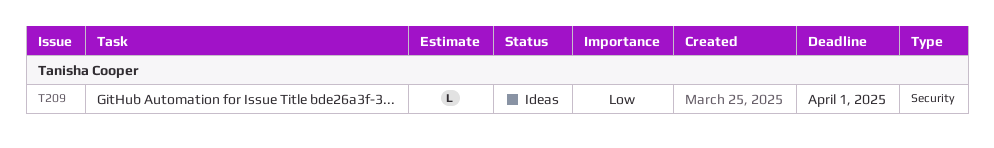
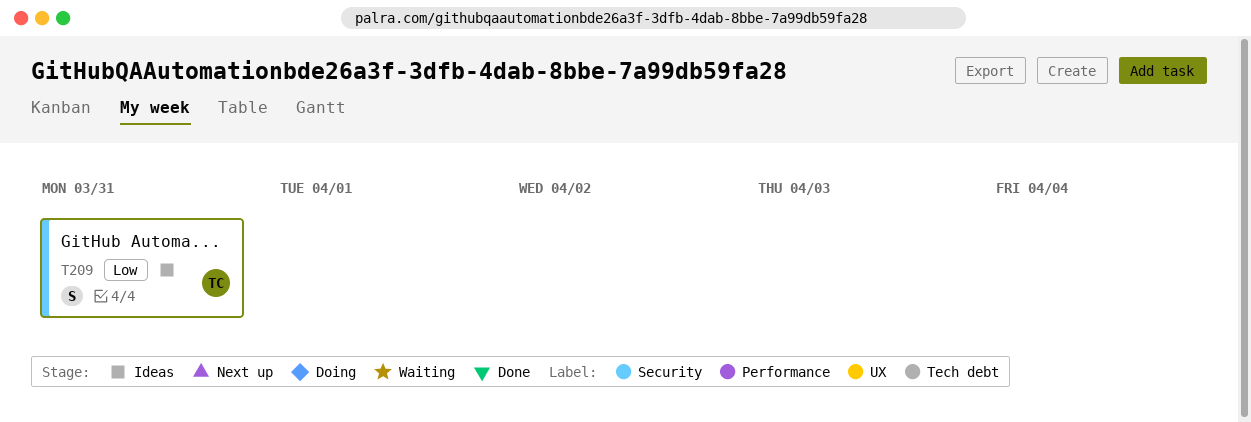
T209, estimate: L -> S
T209, due: Apr 1 -> Mar 31

